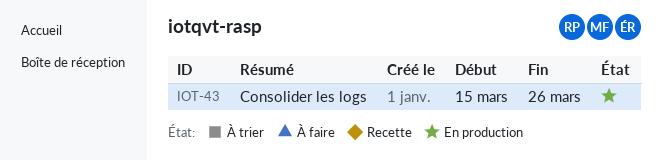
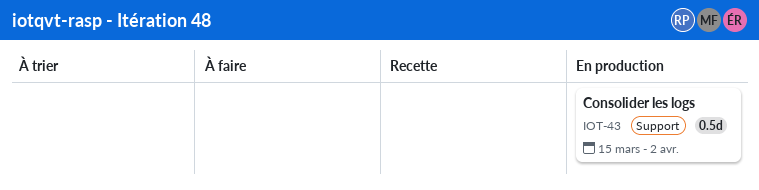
IOT-43, due: Mar 26 -> Apr 2

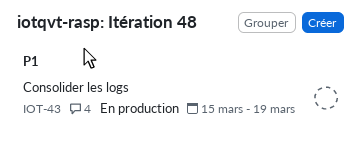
IOT-43, due: Apr 2 -> Mar 19

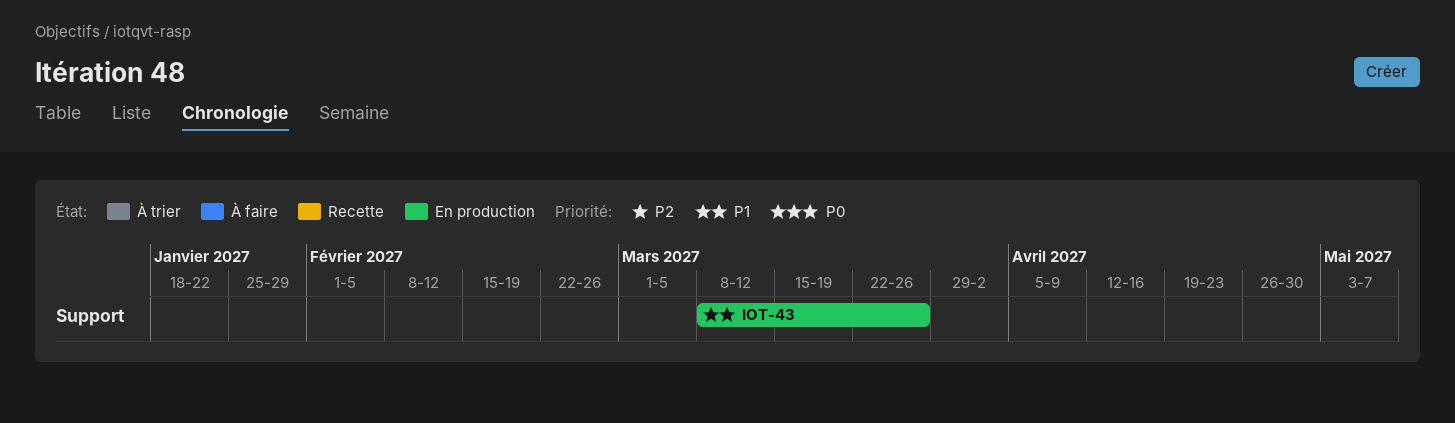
IOT-43, start: Mar 15 -> Mar 8
IOT-43, due: Mar 19 -> Mar 26

